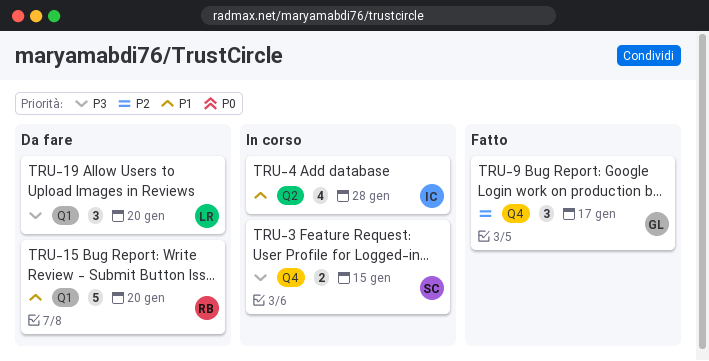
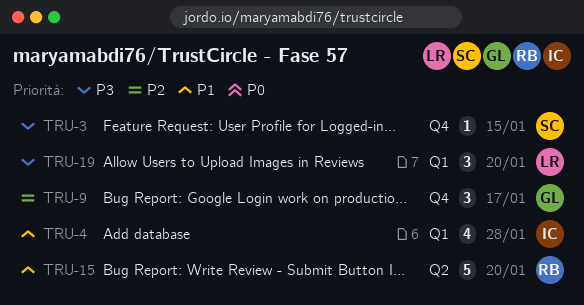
TRU-3, estimate: 2 -> 1
TRU-4, label: Q2 -> Q1
TRU-15, label: Q1 -> Q2

